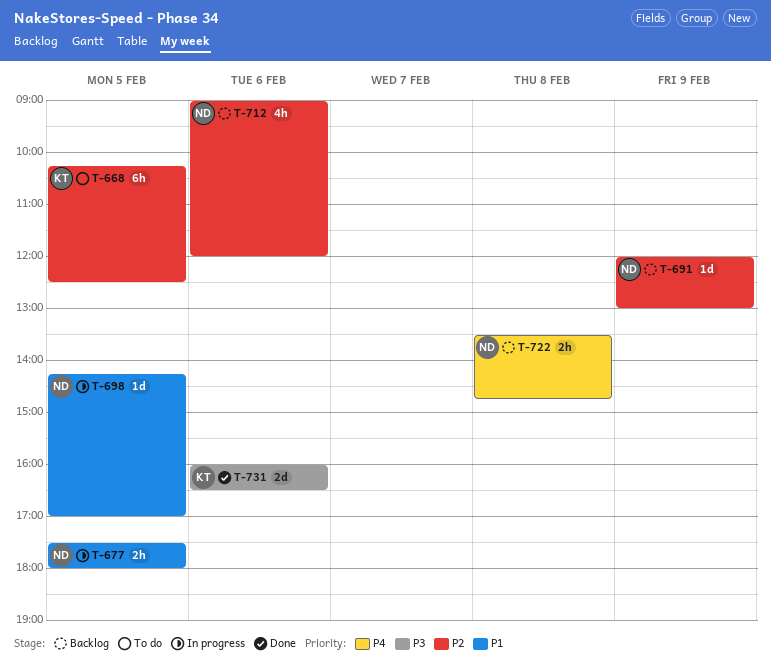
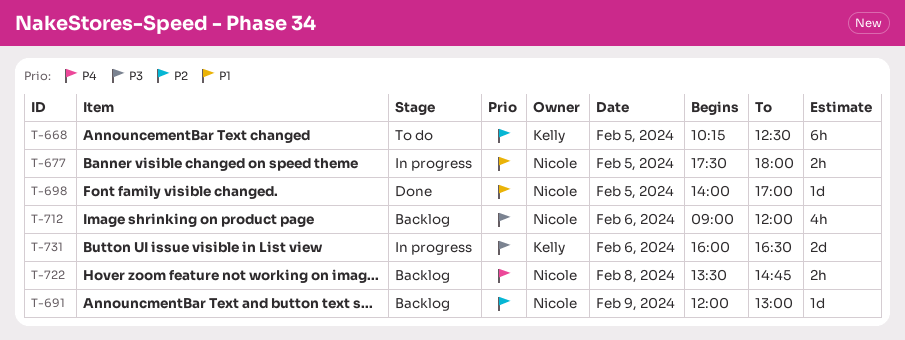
T-698, status: In progress -> Done
T-698, begins: 14:15 -> 14:00
T-712, priority: P2 -> P3
T-731, status: Done -> In progress

